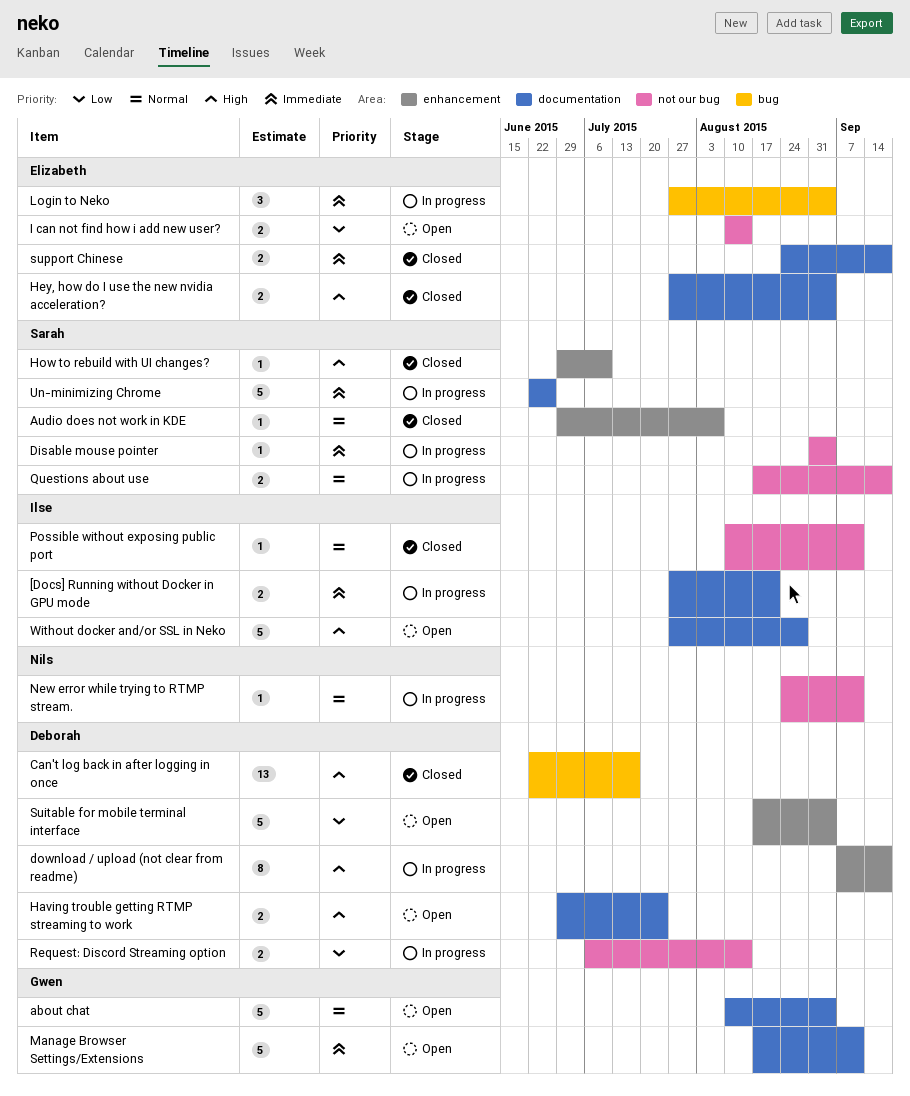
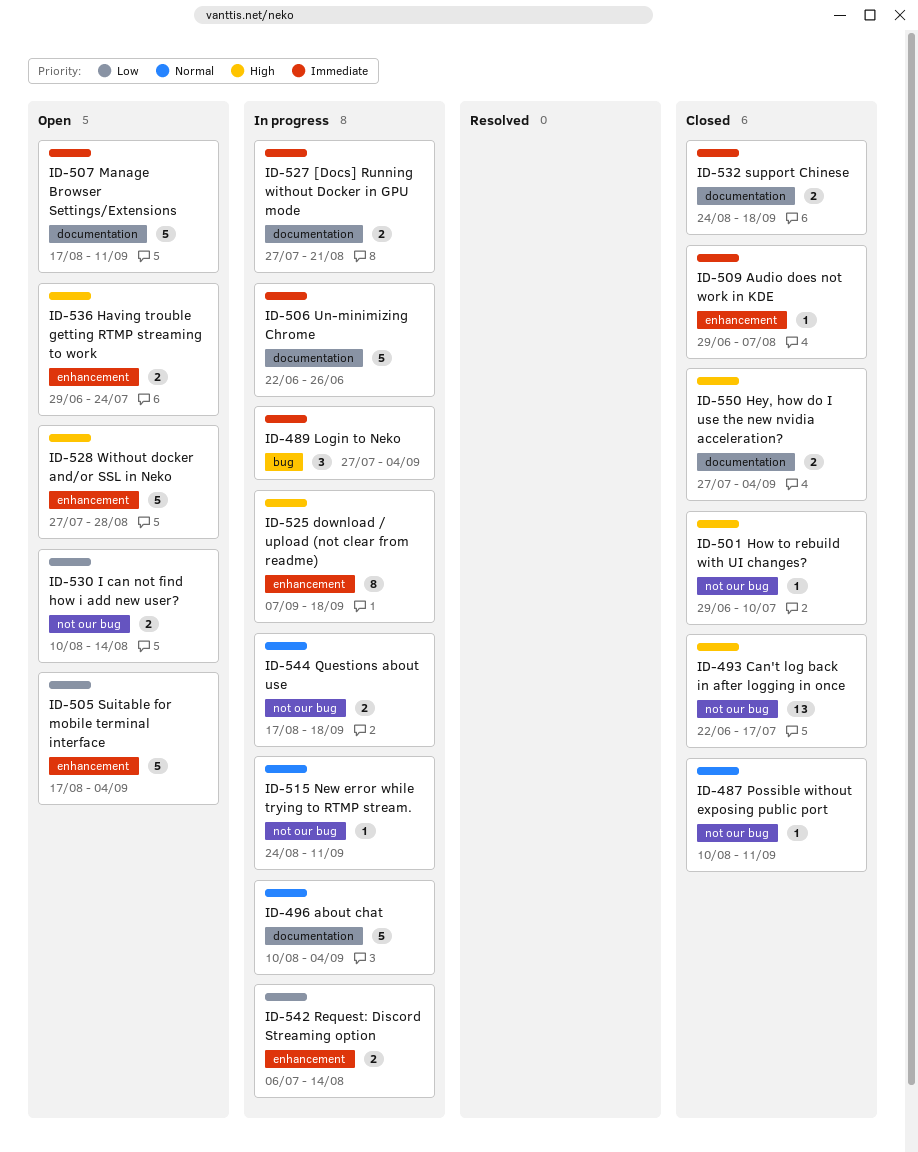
about chat, status: Open -> In progress
Audio does not work in KDE, priority: Normal -> Immediate
Can't log back in after logging in once, label: bug -> not our bug
Disable mouse pointer: present -> none
Having trouble getting RTMP streaming to work, label: documentation -> enhancement
How to rebuild with UI changes?, label: enhancement -> not our bug
Request: Discord Streaming option, label: not our bug -> enhancement
Without docker and/or SSL in Neko, label: documentation -> enhancement

